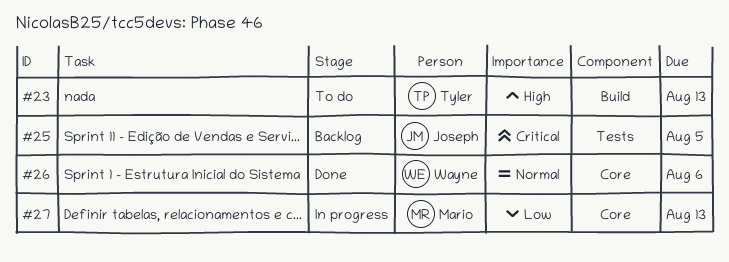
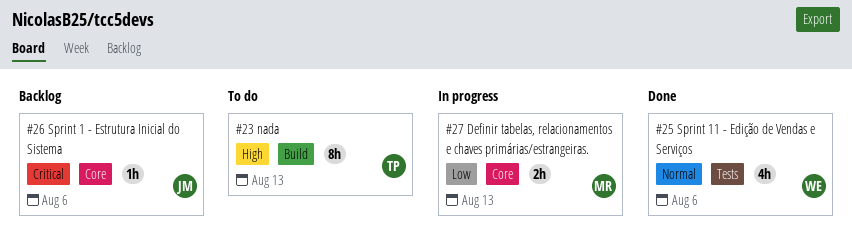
#25, status: Backlog -> Done
#25, owner: Joseph -> Wayne
#25, priority: Critical -> Normal
#25, due: Aug 5 -> Aug 6
#26, status: Done -> Backlog
#26, owner: Wayne -> Joseph
#26, priority: Normal -> Critical

